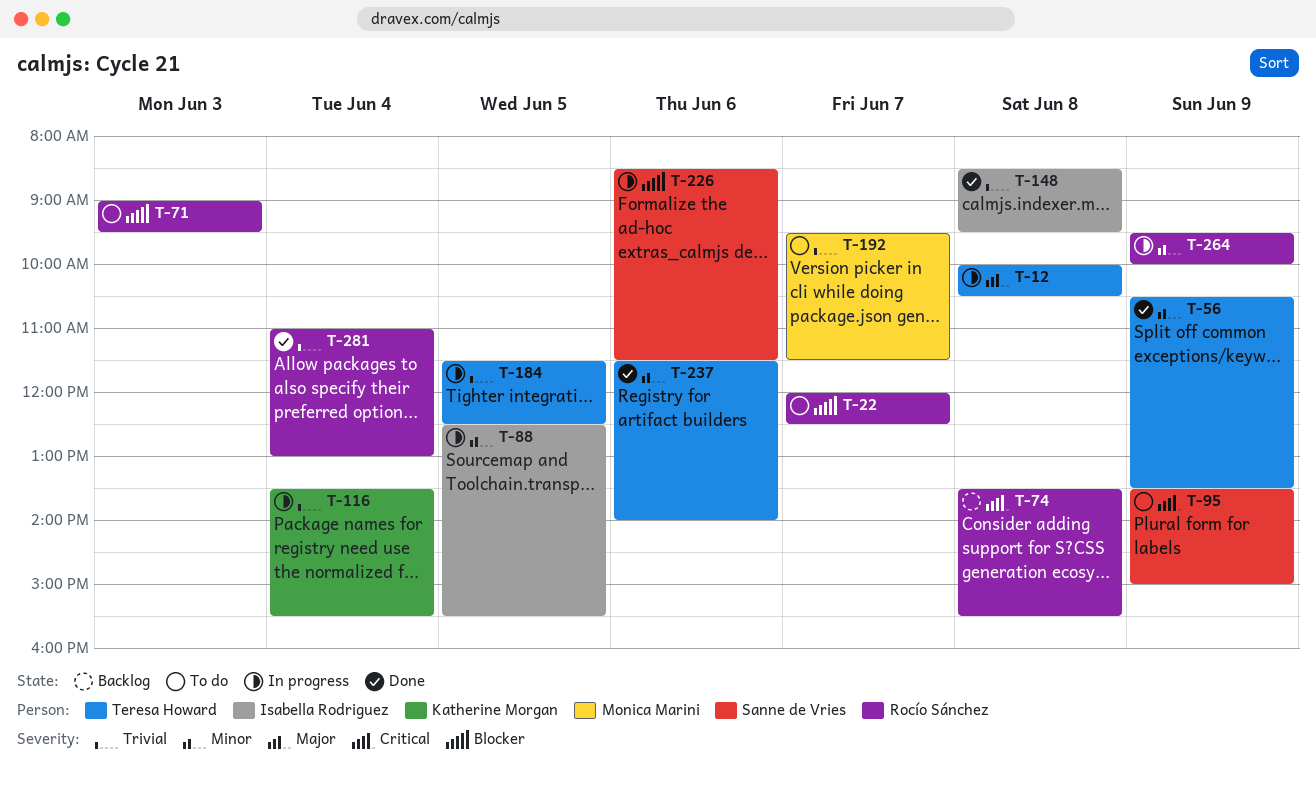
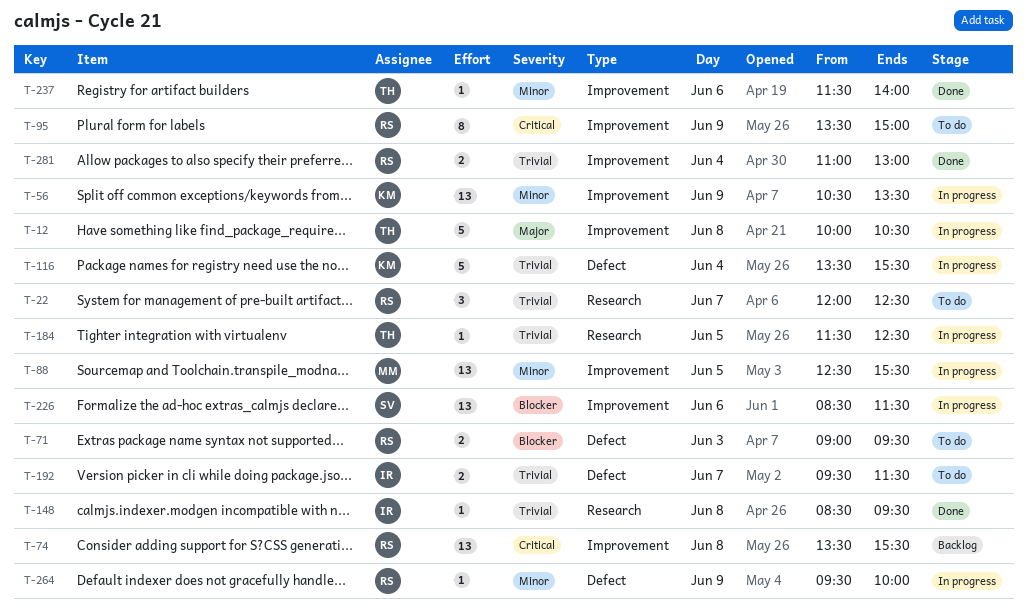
T-22, priority: Blocker -> Trivial
T-56, status: Done -> In progress
T-56, owner: Teresa Howard -> Katherine Morgan
T-88, owner: Isabella Rodriguez -> Monica Marini
T-95, owner: Sanne de Vries -> Rocío Sánchez
T-192, owner: Monica Marini -> Isabella Rodriguez

